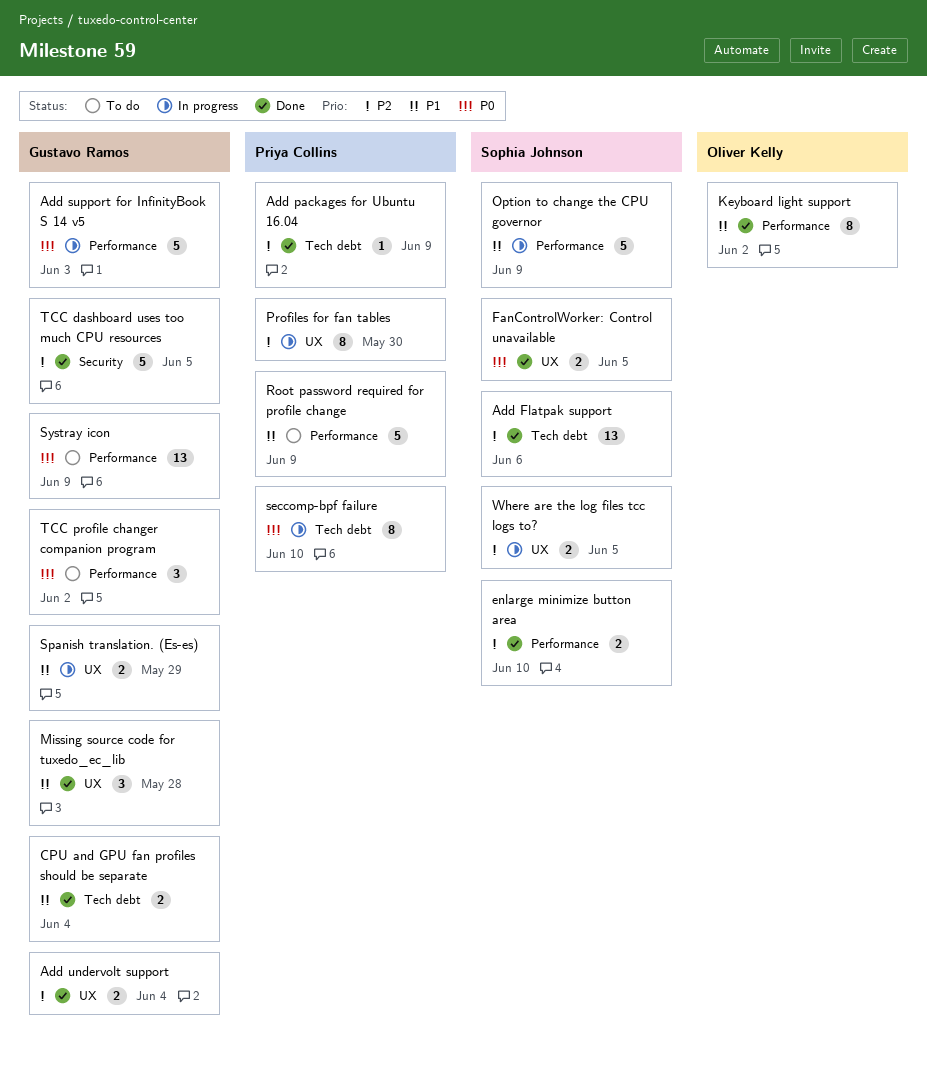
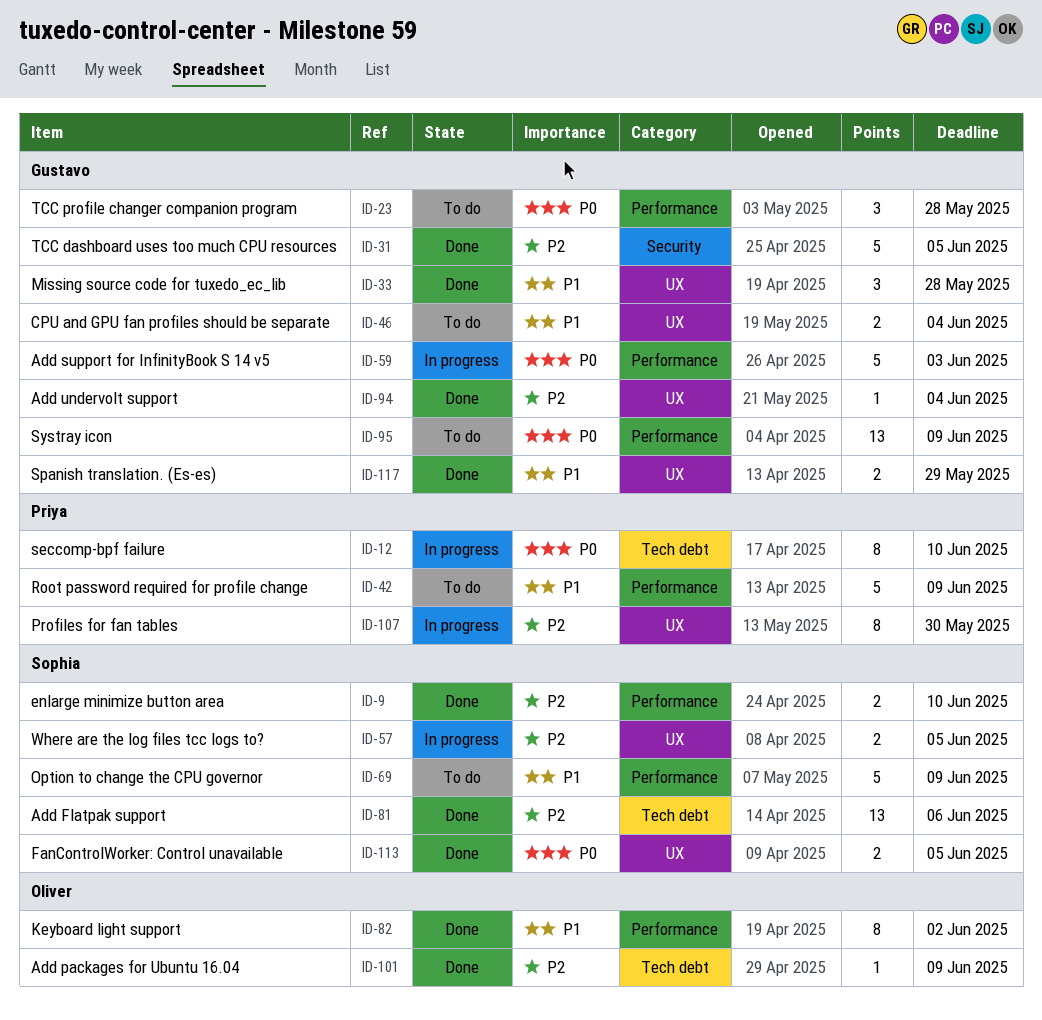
Add packages for Ubuntu 16.04, owner: Priya Collins -> Oliver Kelly
Add undervolt support, estimate: 2 -> 1
CPU and GPU fan profiles should be separate, status: Done -> To do
CPU and GPU fan profiles should be separate, label: Tech debt -> UX
Option to change the CPU governor, status: In progress -> To do
Spanish translation. (Es-es), status: In progress -> Done
TCC profile changer companion program, due: Jun 2 -> May 28

